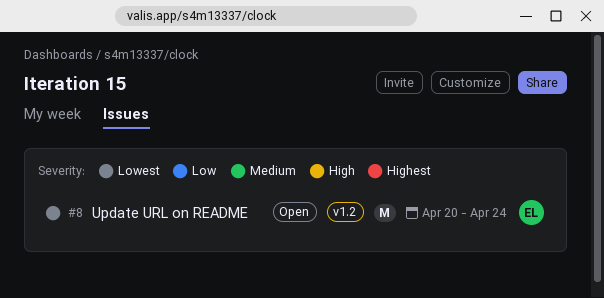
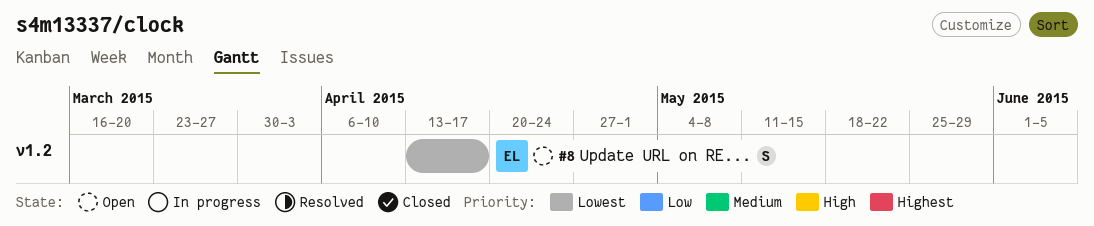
#8, estimate: M -> S
#8, start: Apr 20 -> Apr 13
#8, due: Apr 24 -> Apr 17

